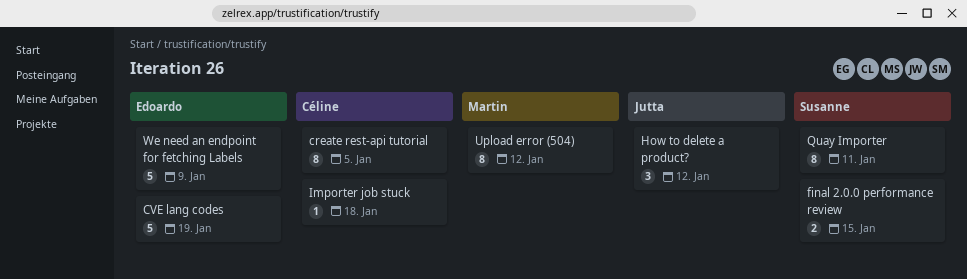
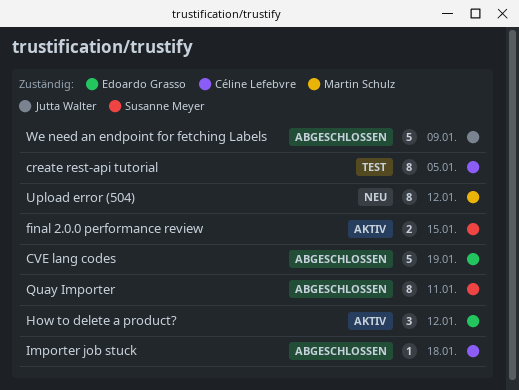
How to delete a product?, owner: Jutta Walter -> Edoardo Grasso
We need an endpoint for fetching Labels, owner: Edoardo Grasso -> Jutta Walter

